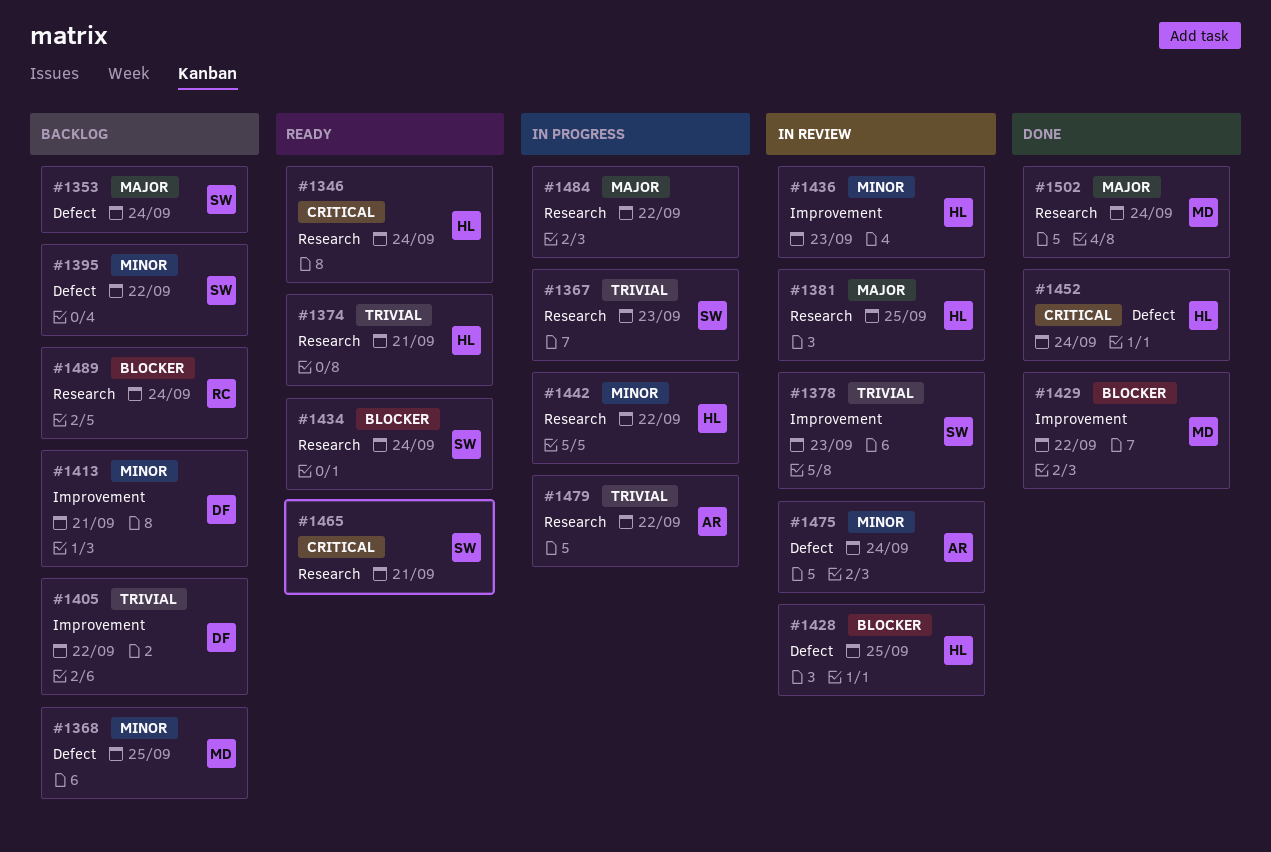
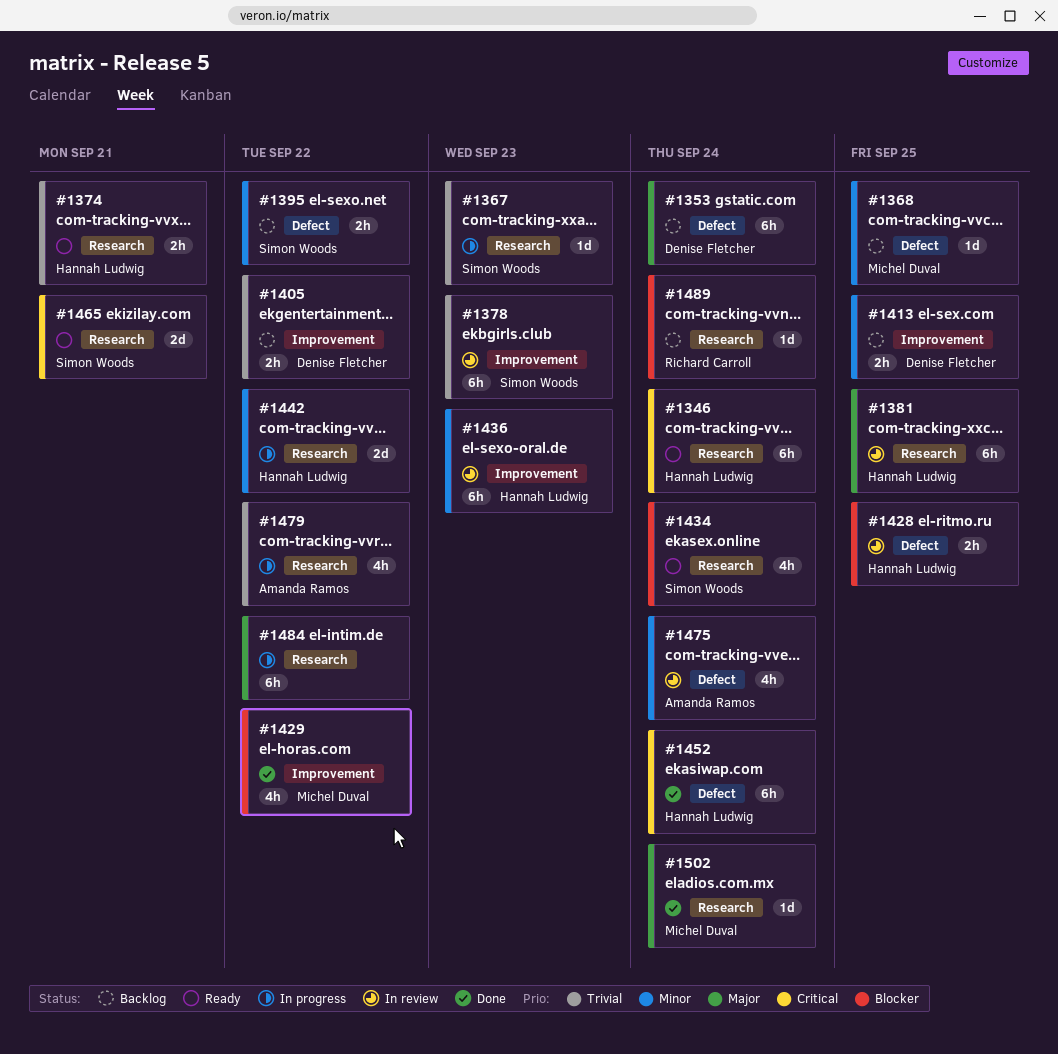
#1353, owner: Simon Woods -> Denise Fletcher
#1413, due: Sep 21 -> Sep 25

